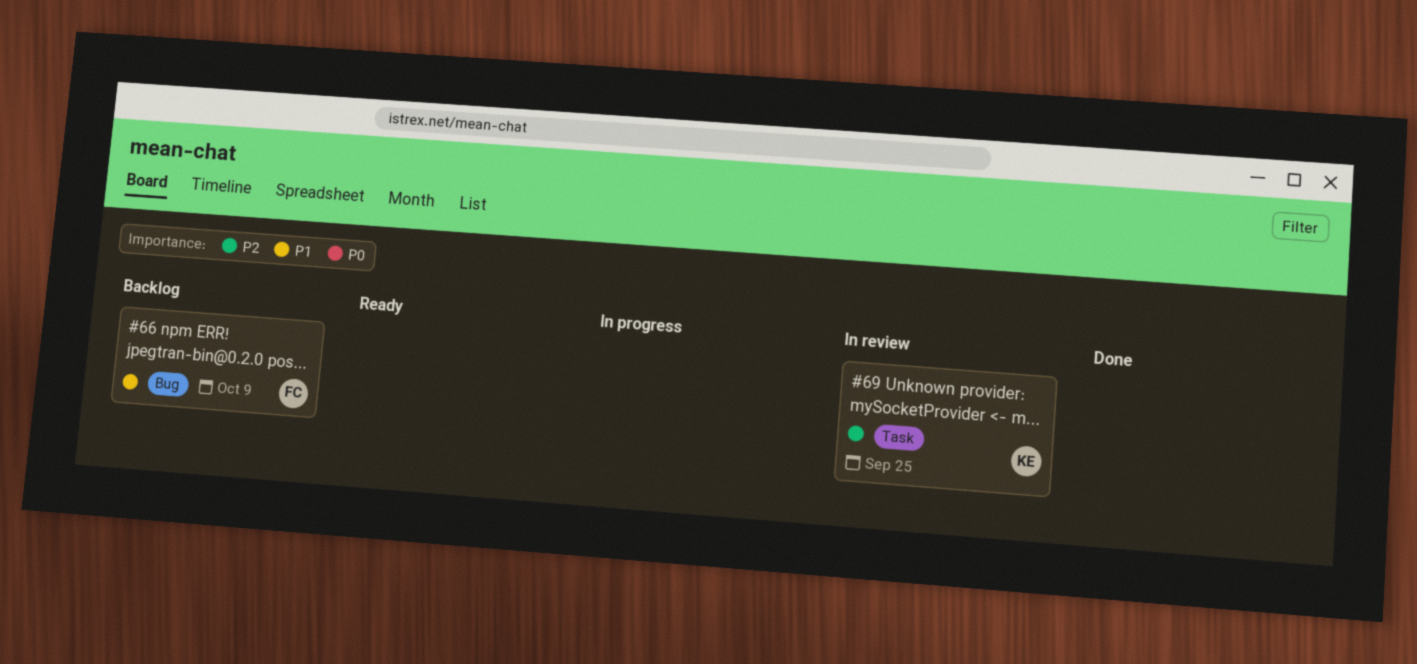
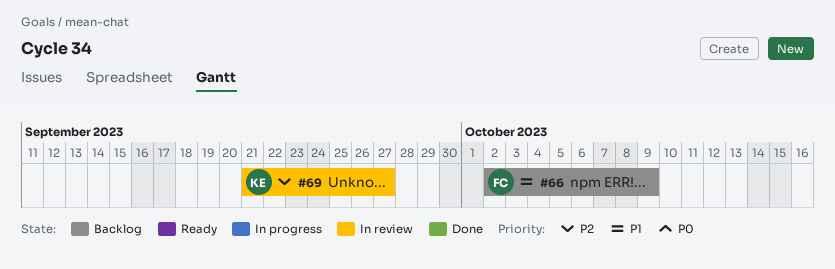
#69, due: Sep 25 -> Sep 27

